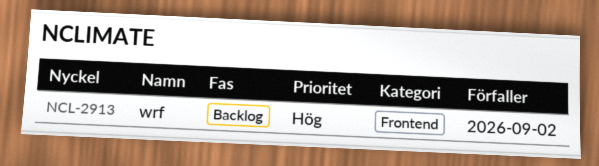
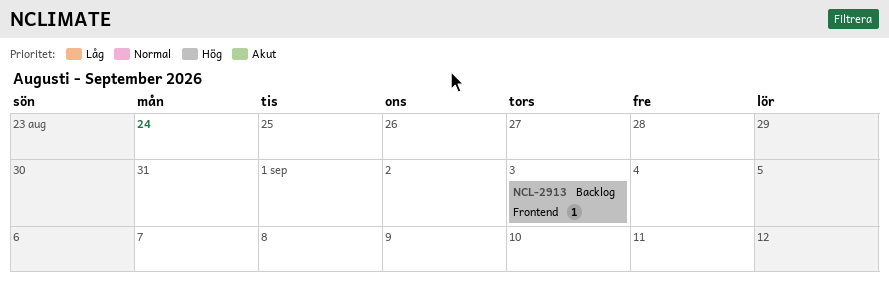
NCL-2913, due: Sep 2 -> Sep 3

